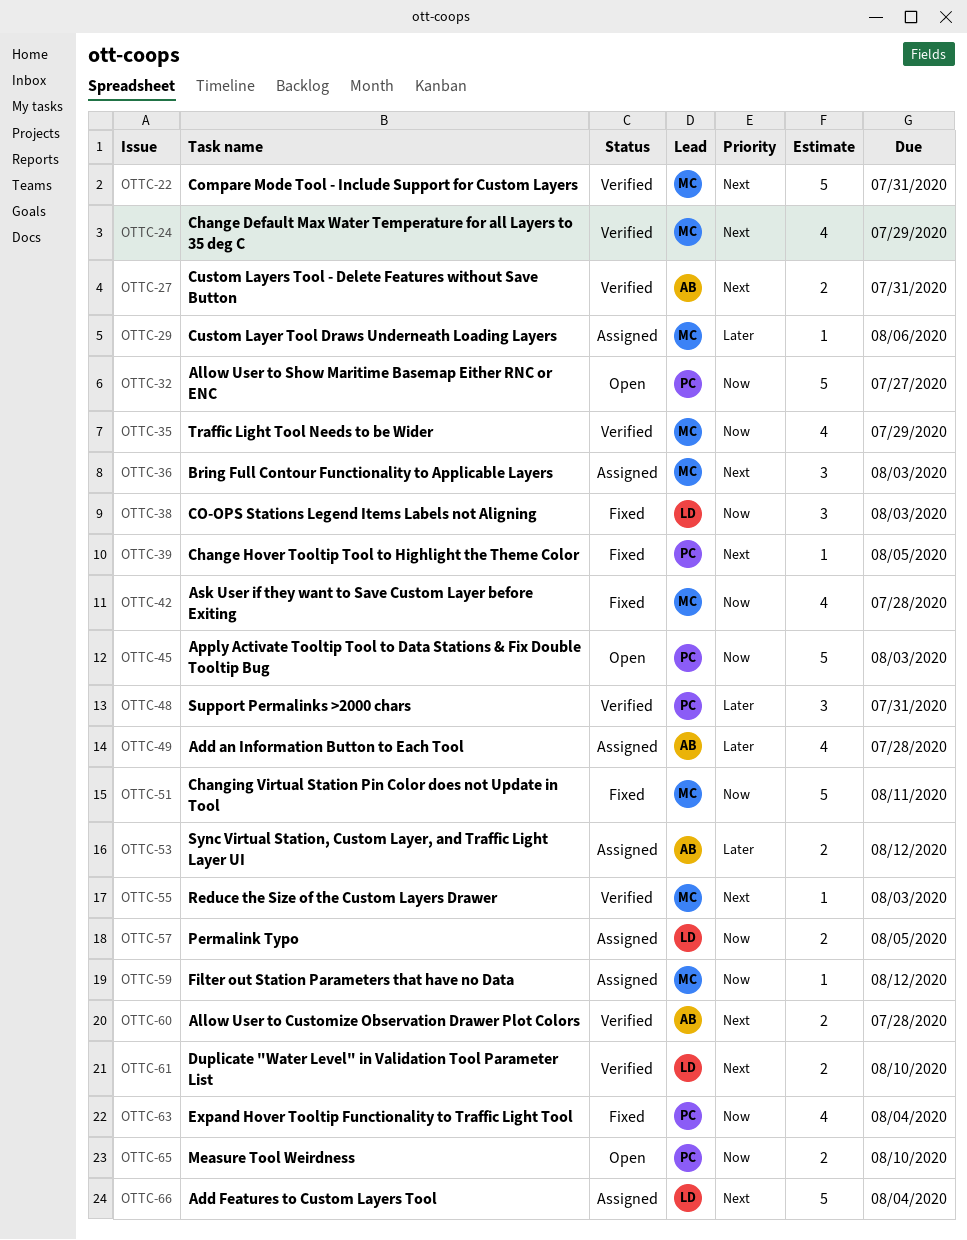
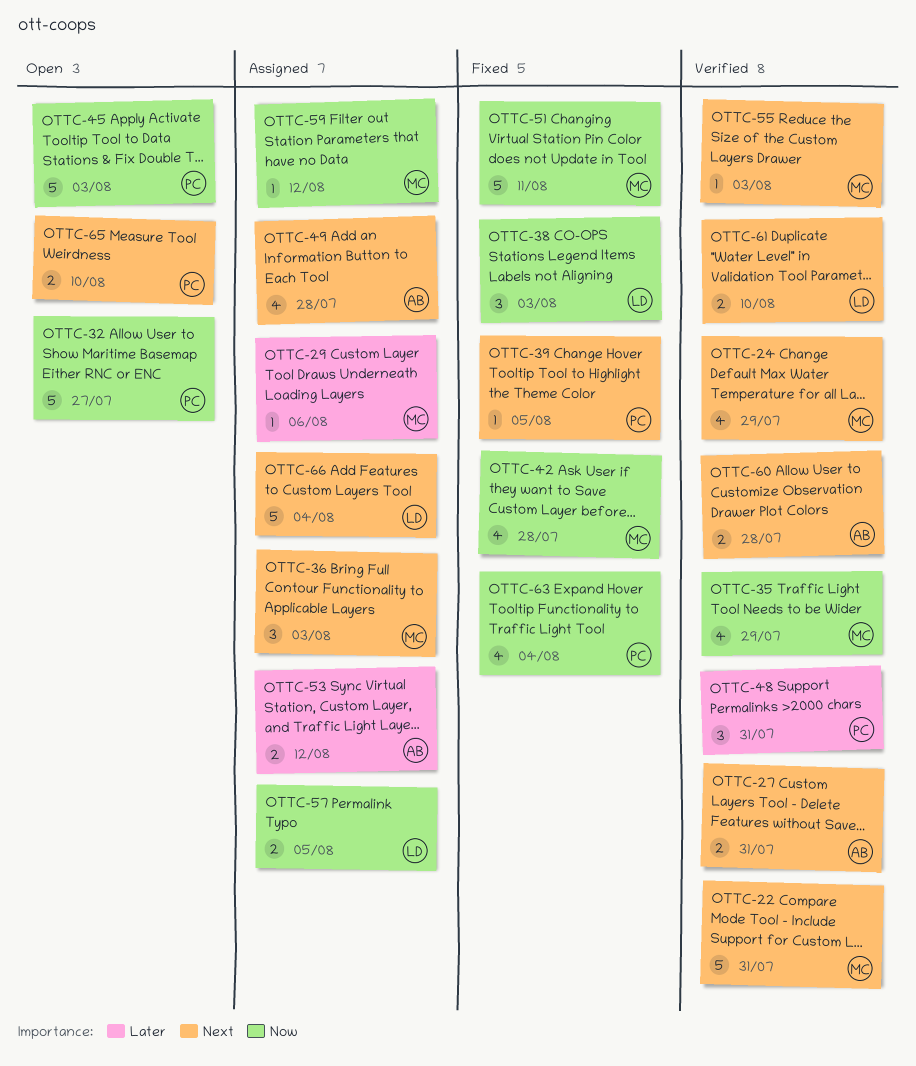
OTTC-49, priority: Later -> Next
OTTC-65, priority: Now -> Next

